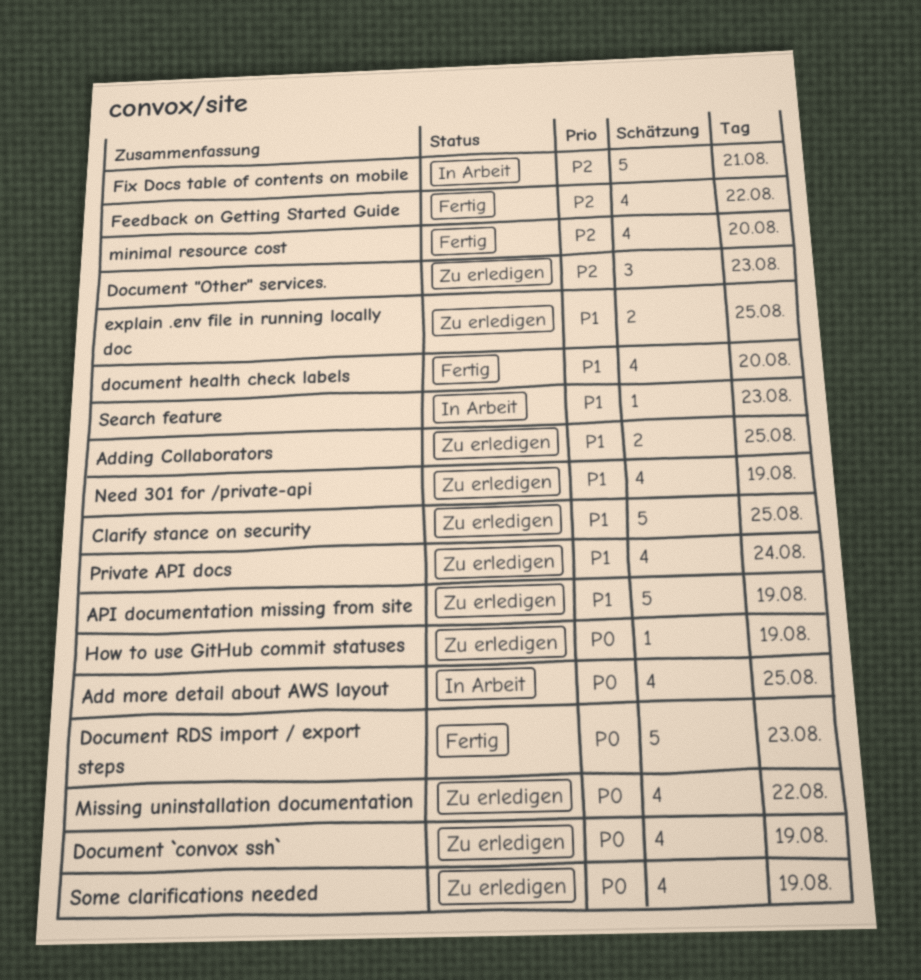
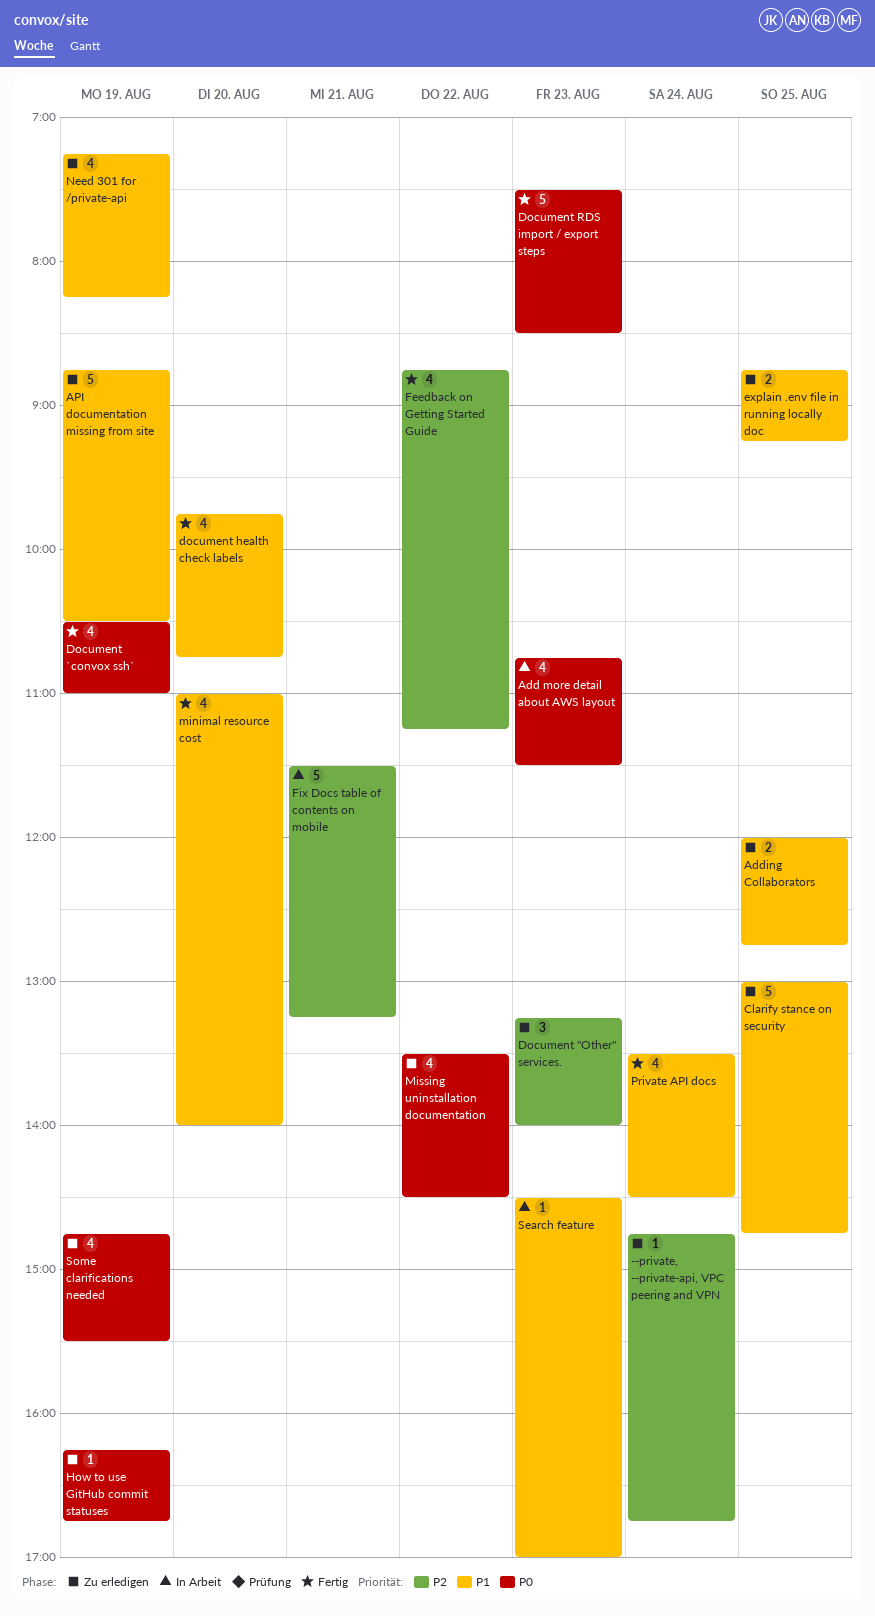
--private, --private-api, VPC peering and VPN: none -> present
Add more detail about AWS layout, day: Aug 25 -> Aug 23
Document `convox ssh`, status: Zu erledigen -> Fertig
minimal resource cost, priority: P2 -> P1
Private API docs, status: Zu erledigen -> Fertig

